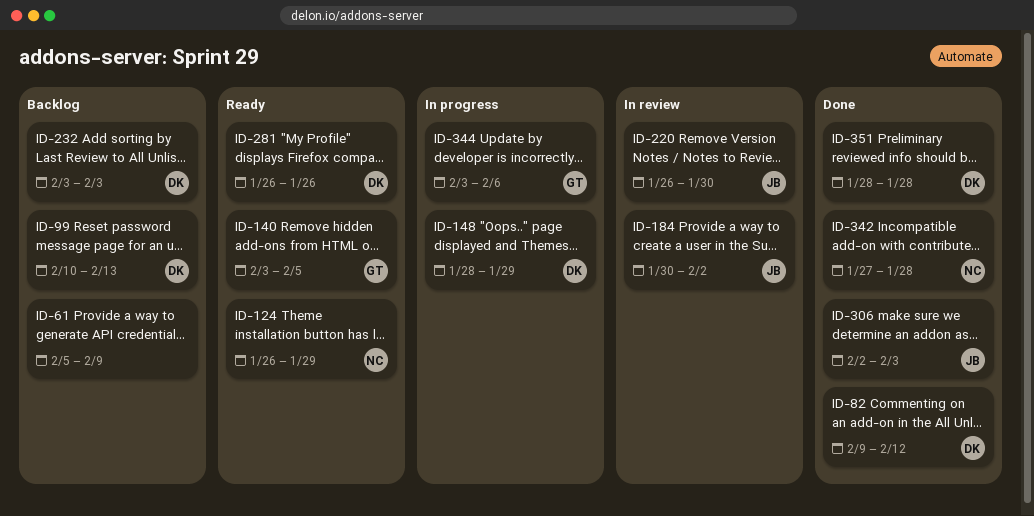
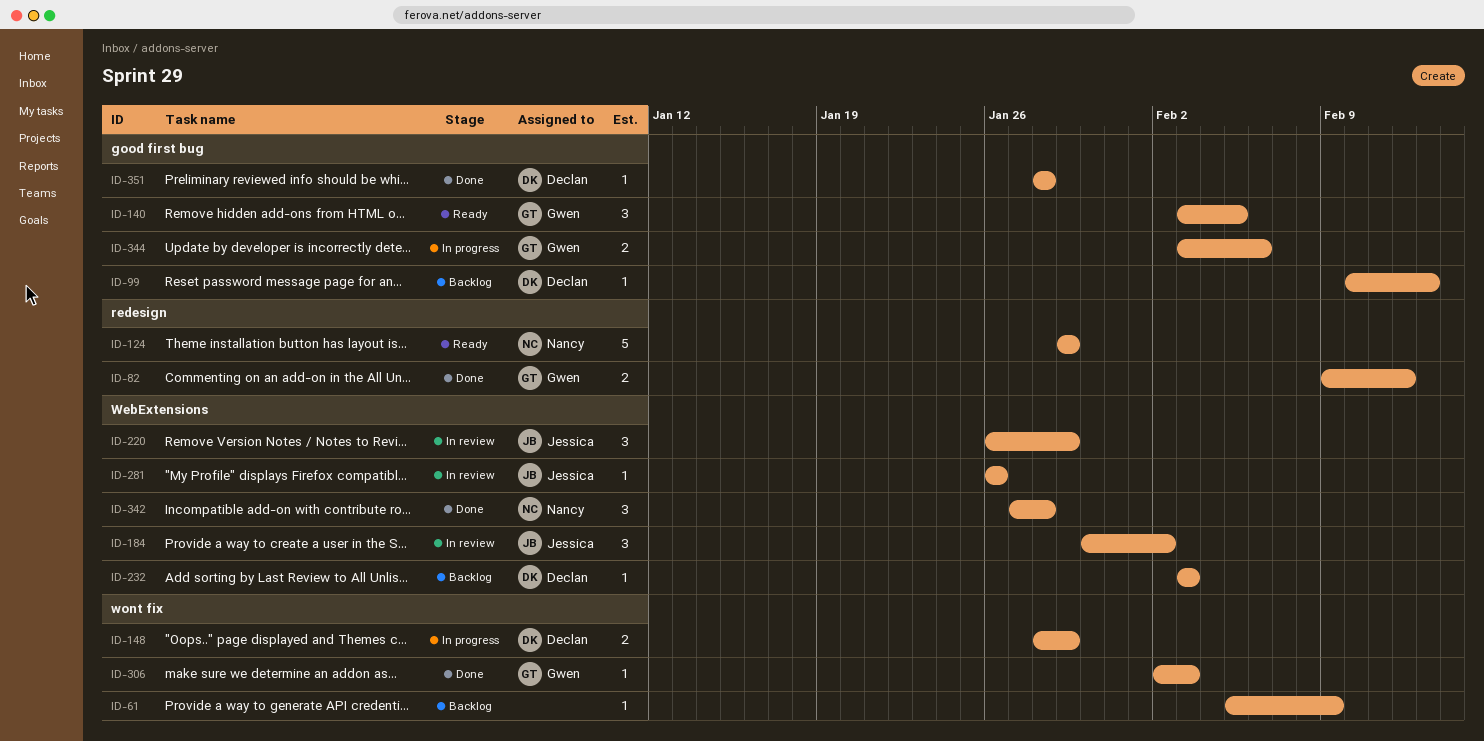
ID-82, owner: Declan -> Gwen
ID-124, start: Jan 26 -> Jan 29
ID-220, due: Jan 30 -> Jan 29
ID-281, status: Ready -> In review
ID-281, owner: Declan -> Jessica
ID-306, owner: Jessica -> Gwen

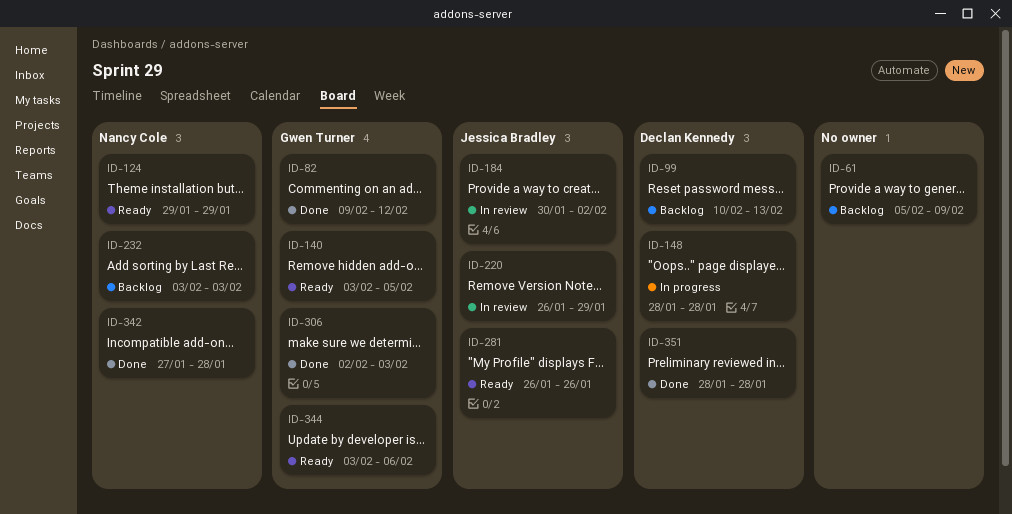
ID-148, due: Jan 29 -> Jan 28
ID-232, owner: Declan Kennedy -> Nancy Cole
ID-281, status: In review -> Ready
ID-344, status: In progress -> Ready

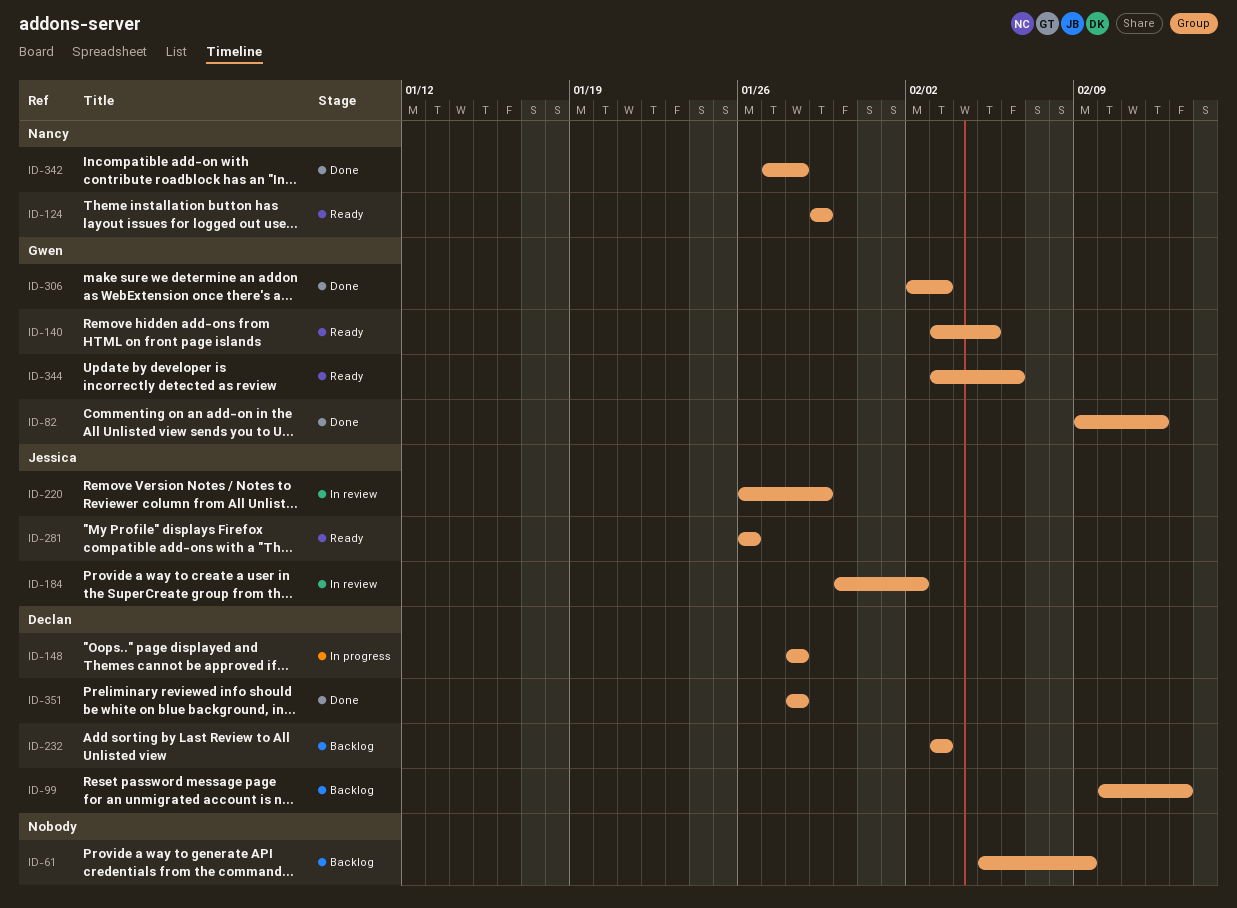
ID-232, owner: Nancy Cole -> Declan Kennedy

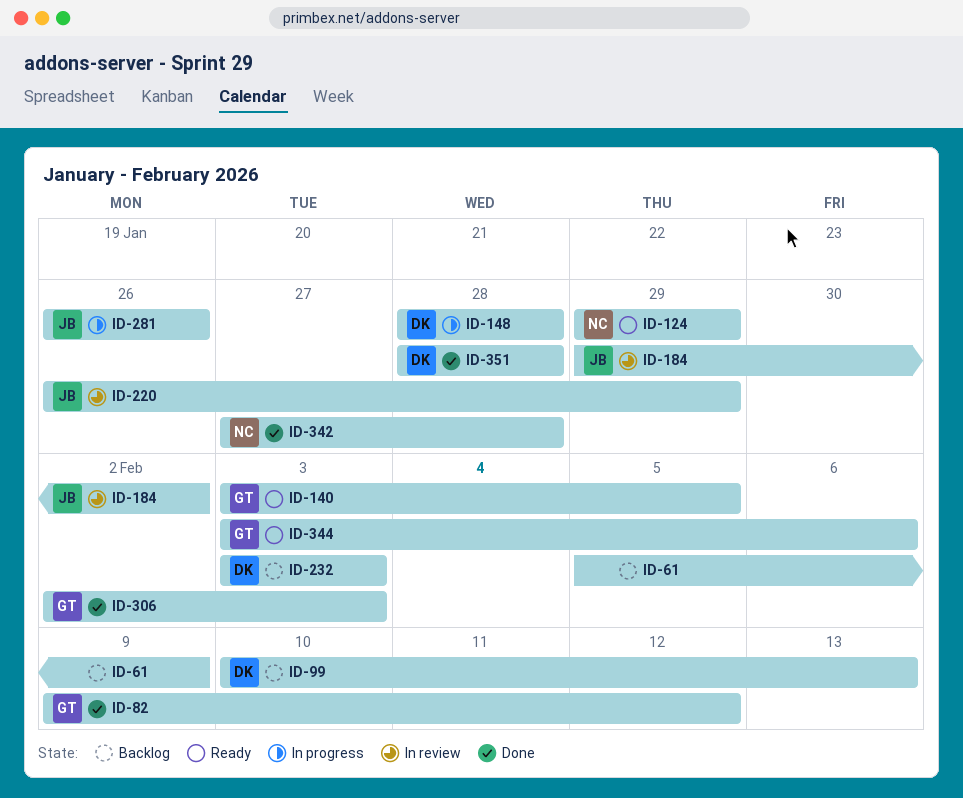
ID-184, start: Jan 30 -> Jan 29
ID-281, status: Ready -> In progress

